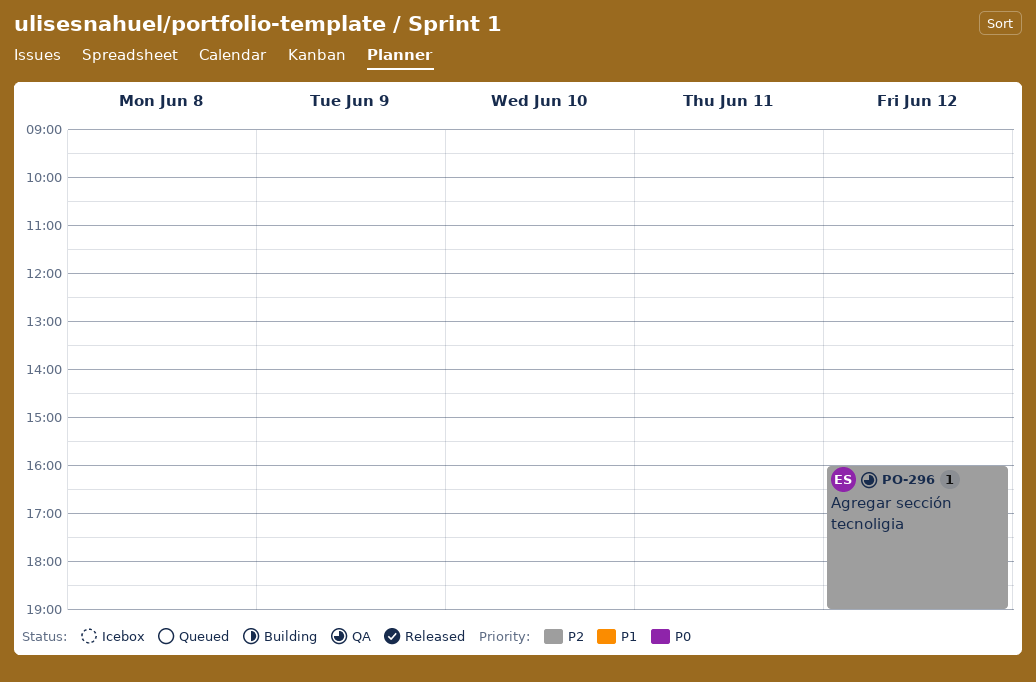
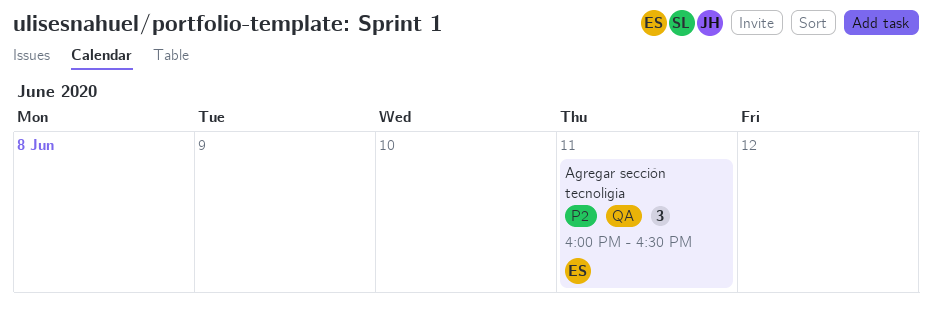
Agregar sección tecnoligia, estimate: 1 -> 3
Agregar sección tecnoligia, day: Jun 12 -> Jun 11
Agregar sección tecnoligia, ends: 19:00 -> 16:30

